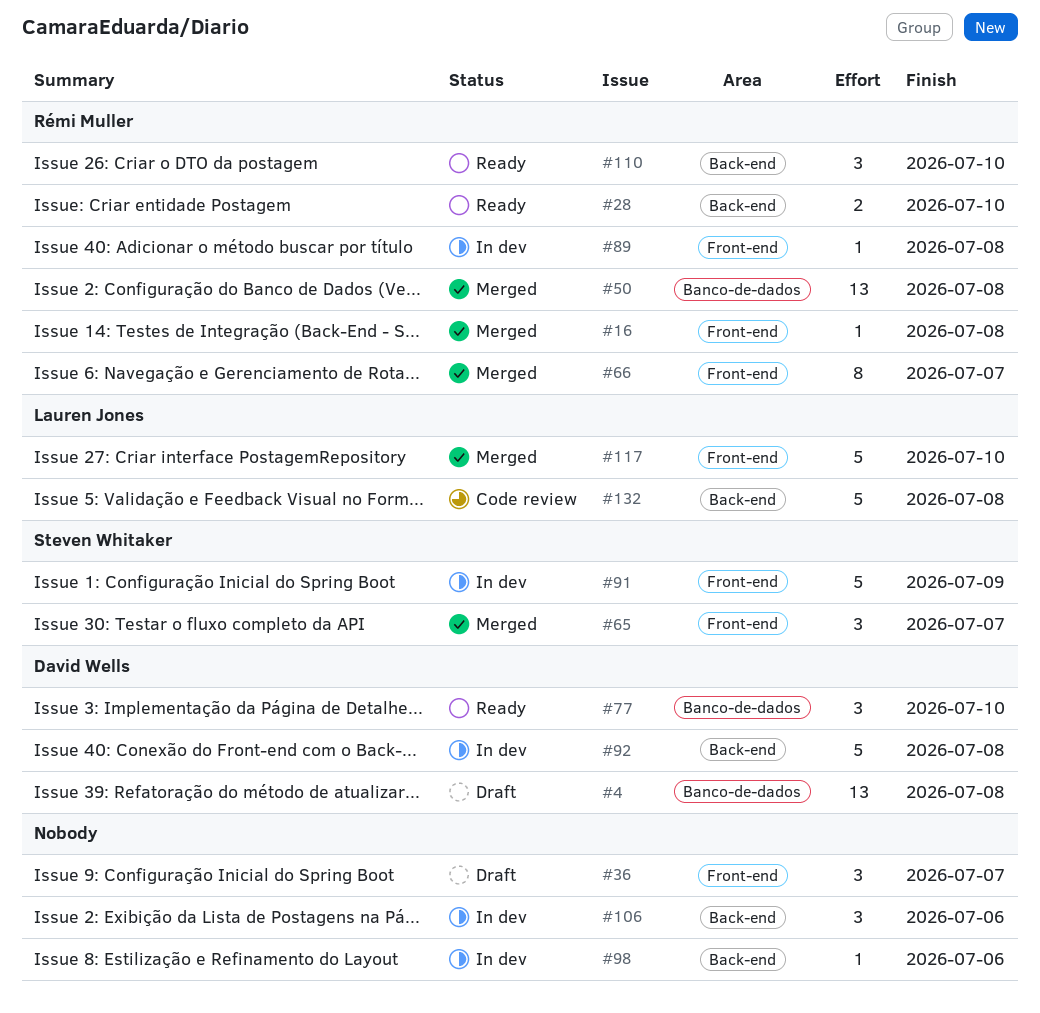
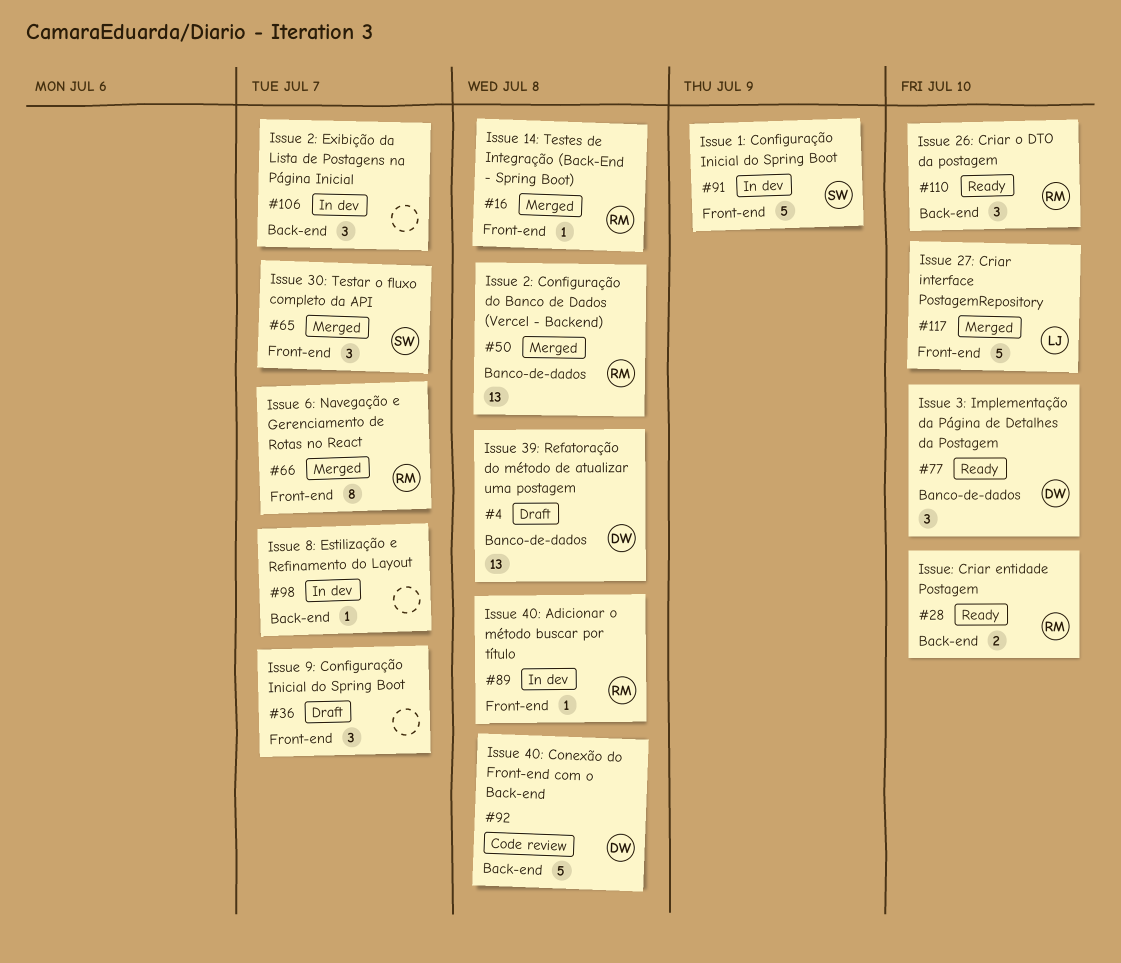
#92, status: In dev -> Code review
#98, due: Jul 6 -> Jul 7
#106, due: Jul 6 -> Jul 7
#132: present -> none

